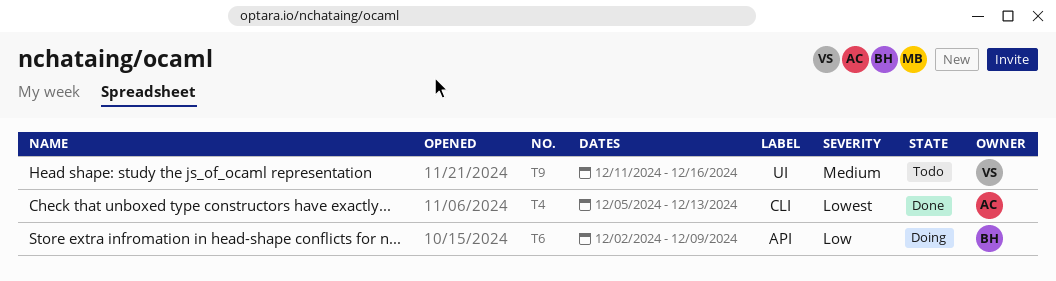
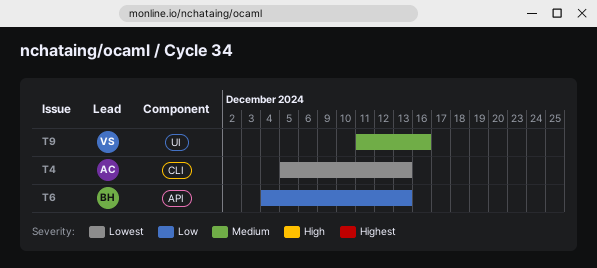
T6, start: Dec 2 -> Dec 4
T6, due: Dec 9 -> Dec 13

